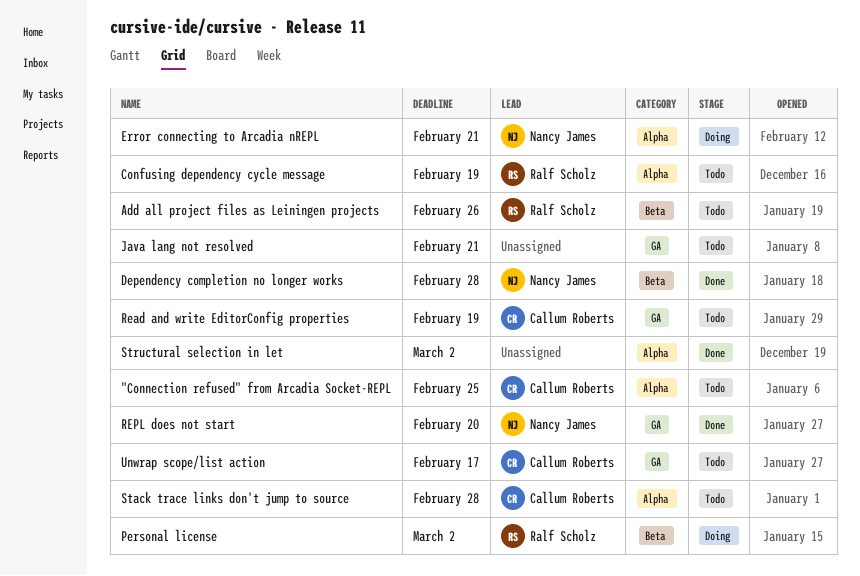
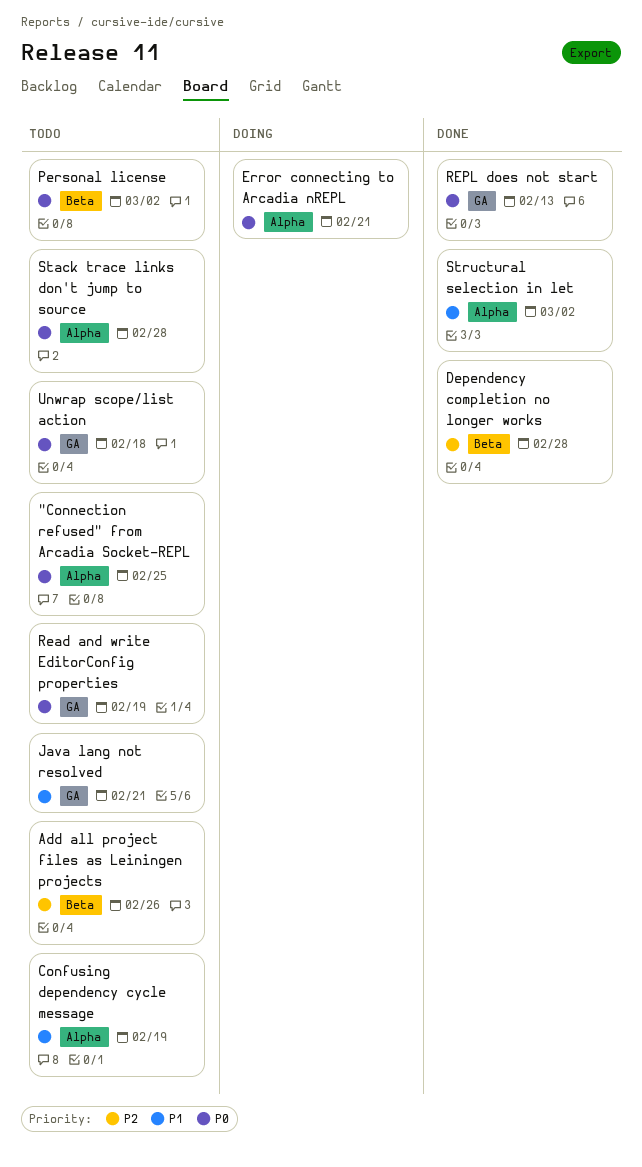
Personal license, status: Doing -> Todo
REPL does not start, due: Feb 20 -> Feb 13
Unwrap scope/list action, due: Feb 17 -> Feb 18

